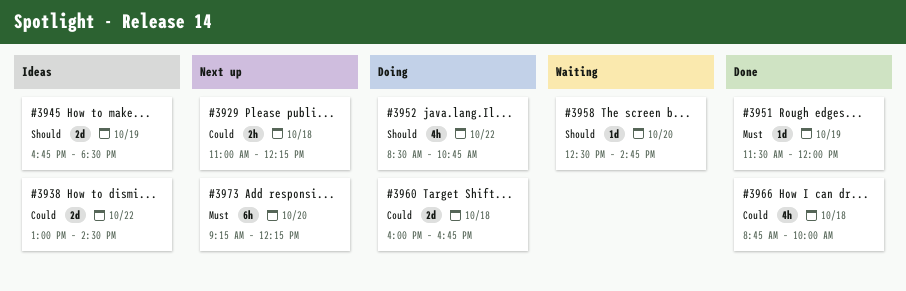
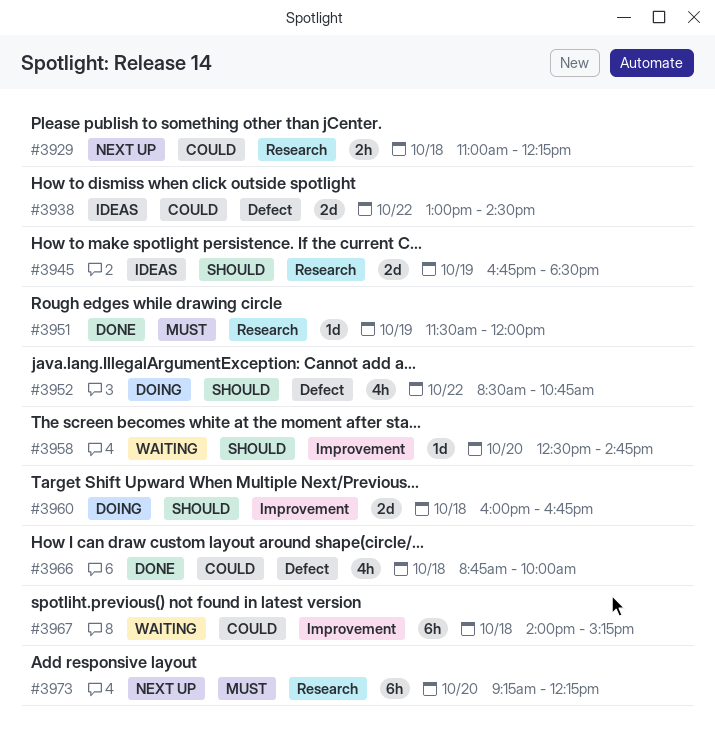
#3960, priority: Could -> Should
#3967: none -> present

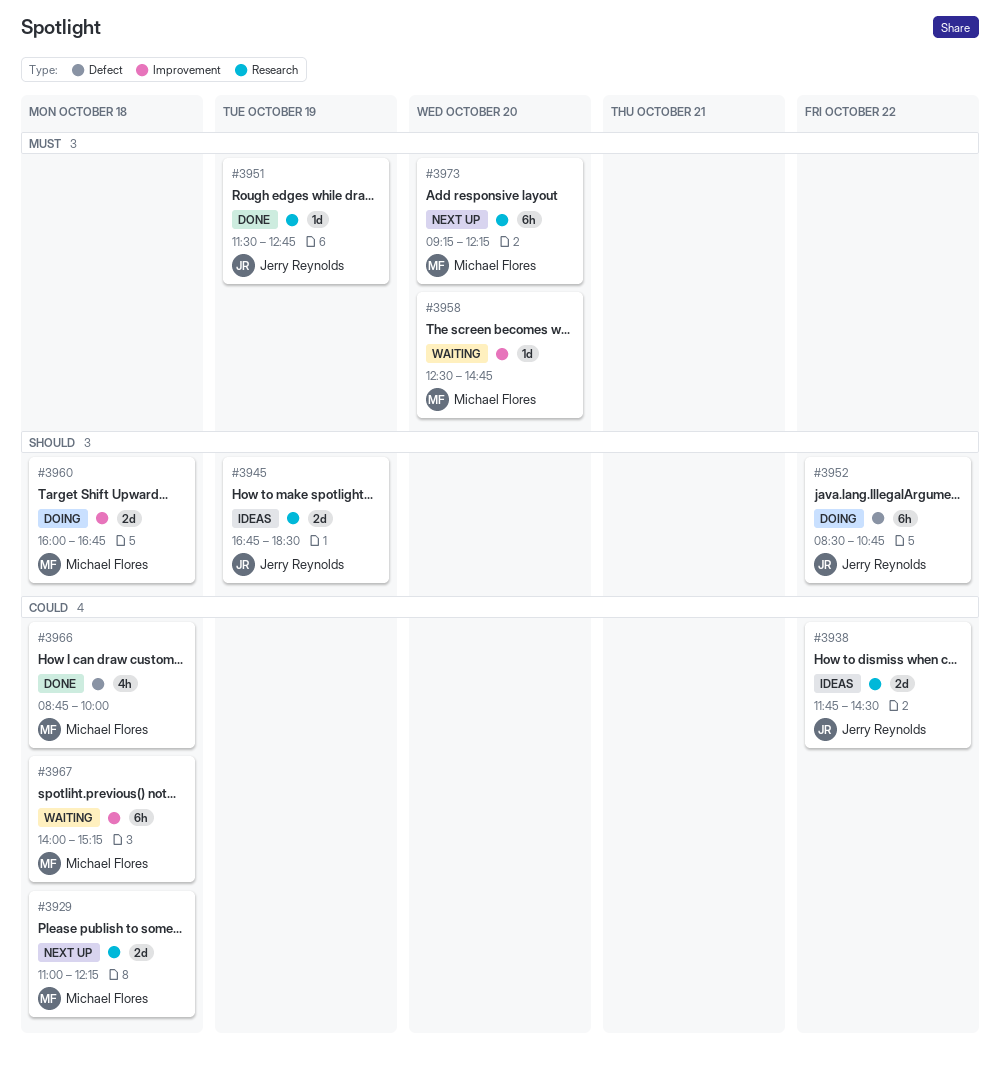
#3929, estimate: 2h -> 2d
#3938, label: Defect -> Research
#3938, begins: 13:00 -> 11:45
#3951, ends: 12:00 -> 12:45
#3952, estimate: 4h -> 6h
#3958, priority: Should -> Must

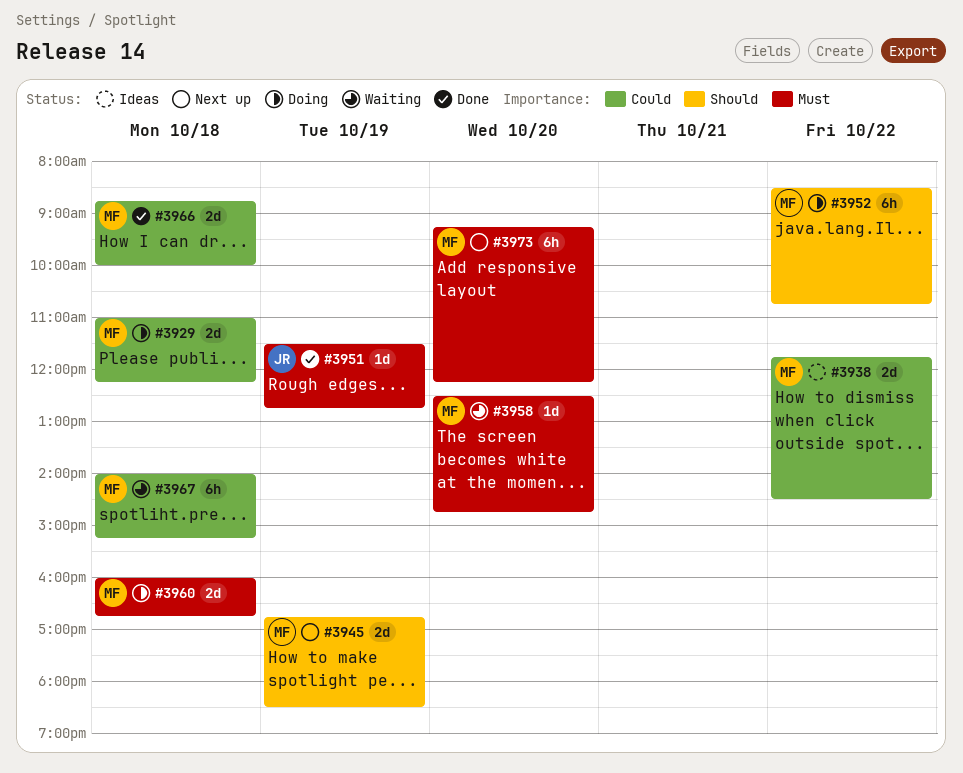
#3929, status: Next up -> Doing
#3938, owner: Jerry Reynolds -> Michael Flores
#3945, status: Ideas -> Next up
#3945, owner: Jerry Reynolds -> Michael Flores
#3952, owner: Jerry Reynolds -> Michael Flores
#3960, priority: Should -> Must
#3966, estimate: 4h -> 2d

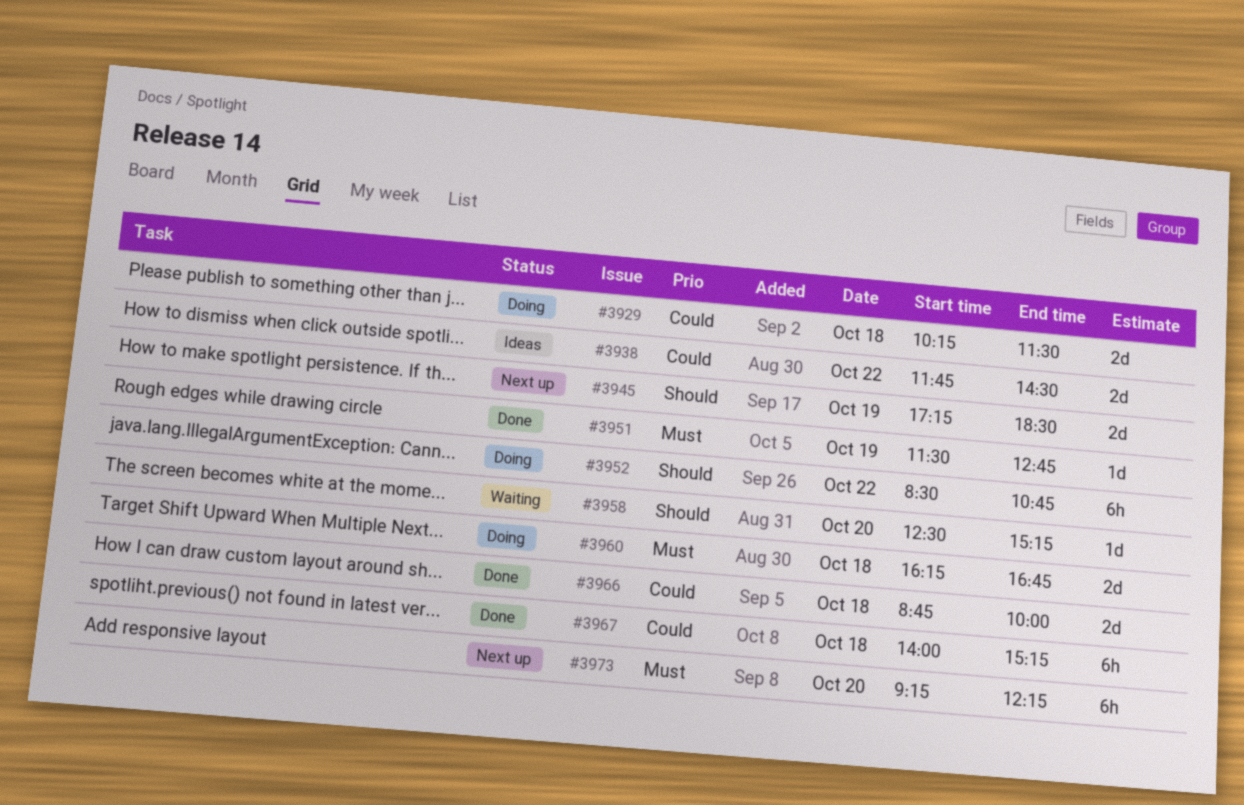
#3929, begins: 11:00 -> 10:15
#3929, ends: 12:15 -> 11:30
#3945, begins: 16:45 -> 17:15
#3958, priority: Must -> Should
#3958, ends: 14:45 -> 15:15
#3960, begins: 16:00 -> 16:15
#3967, status: Waiting -> Done

